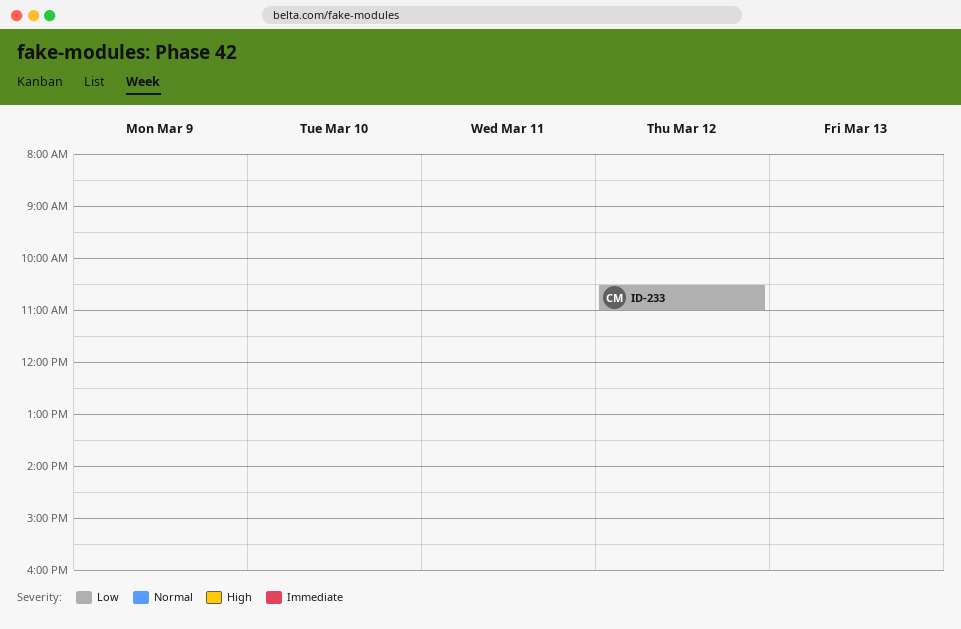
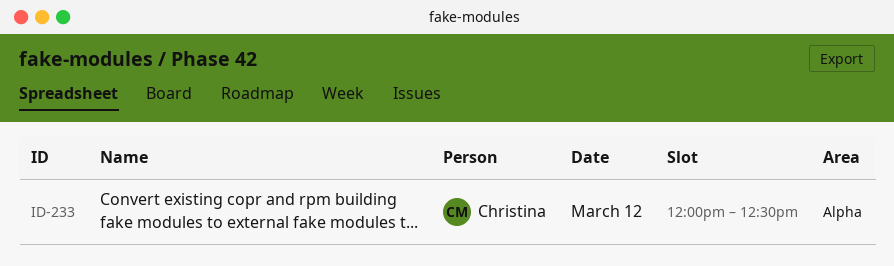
ID-233, begins: 10:30 -> 12:00
ID-233, ends: 11:00 -> 12:30

